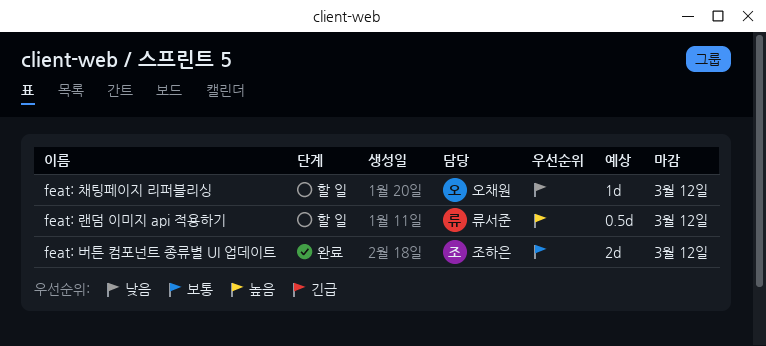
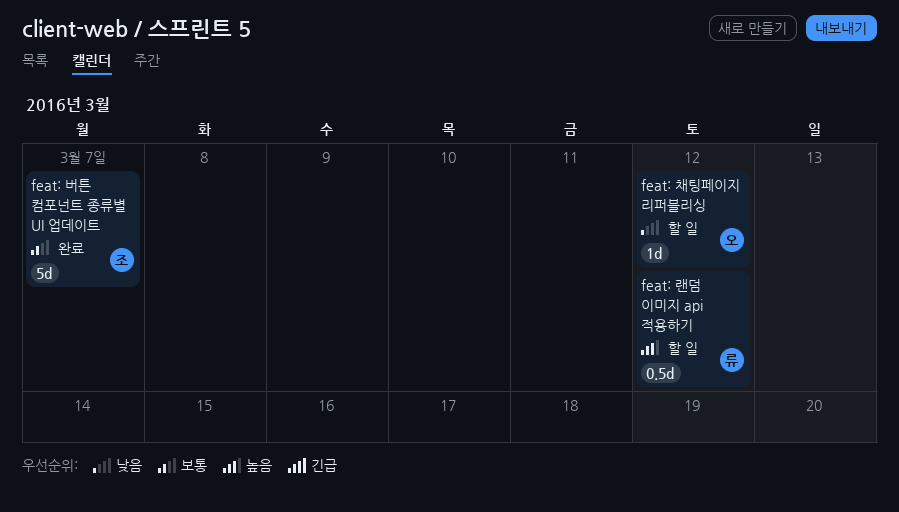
feat: 버튼 컴포넌트 종류별 UI 업데이트, estimate: 2d -> 5d
feat: 버튼 컴포넌트 종류별 UI 업데이트, due: Mar 12 -> Mar 7

